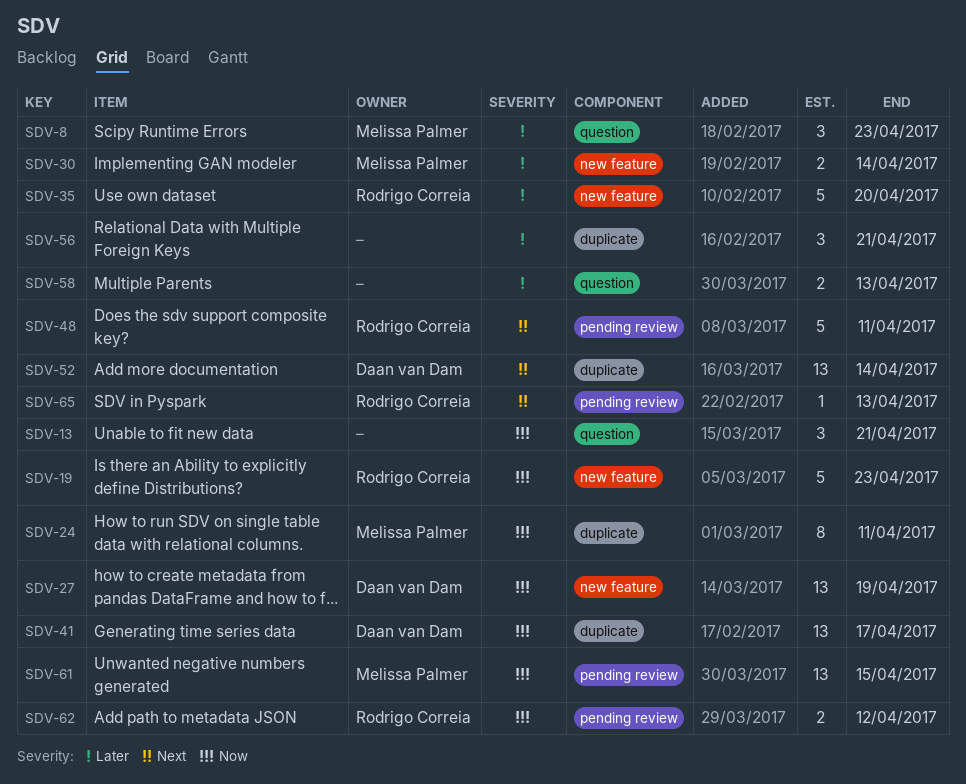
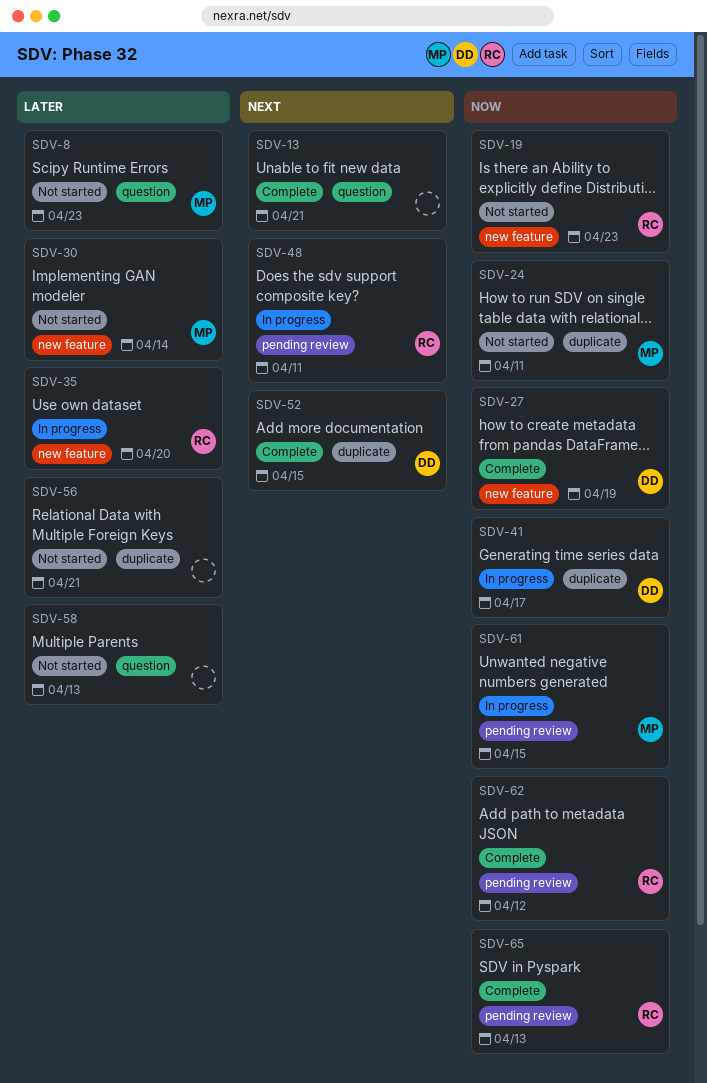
SDV-13, priority: Now -> Next
SDV-52, due: Apr 14 -> Apr 15
SDV-65, priority: Next -> Now

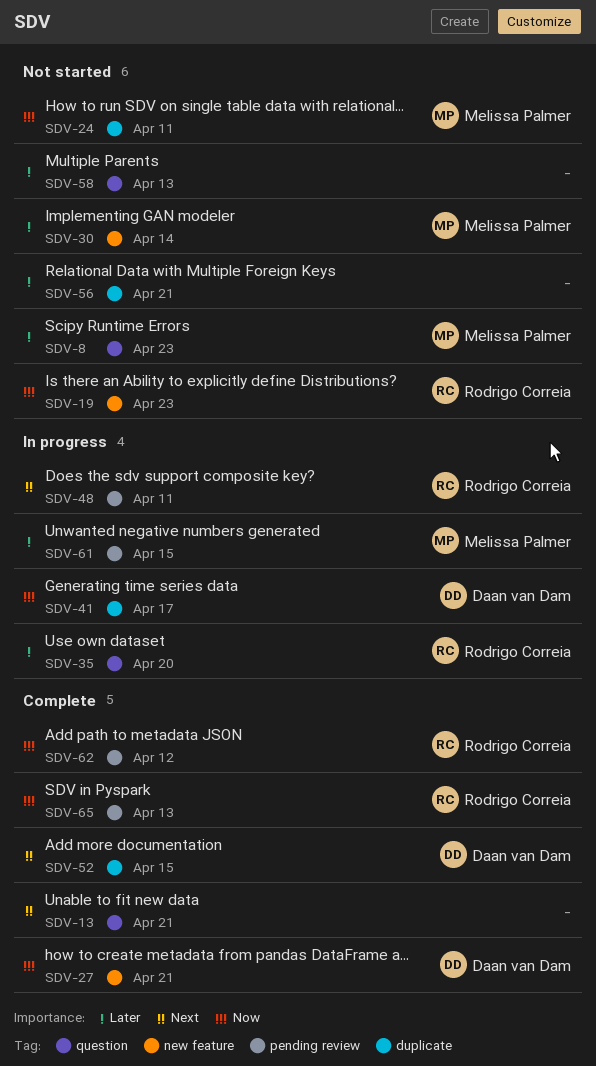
SDV-27, due: Apr 19 -> Apr 21
SDV-35, label: new feature -> question
SDV-61, priority: Now -> Later

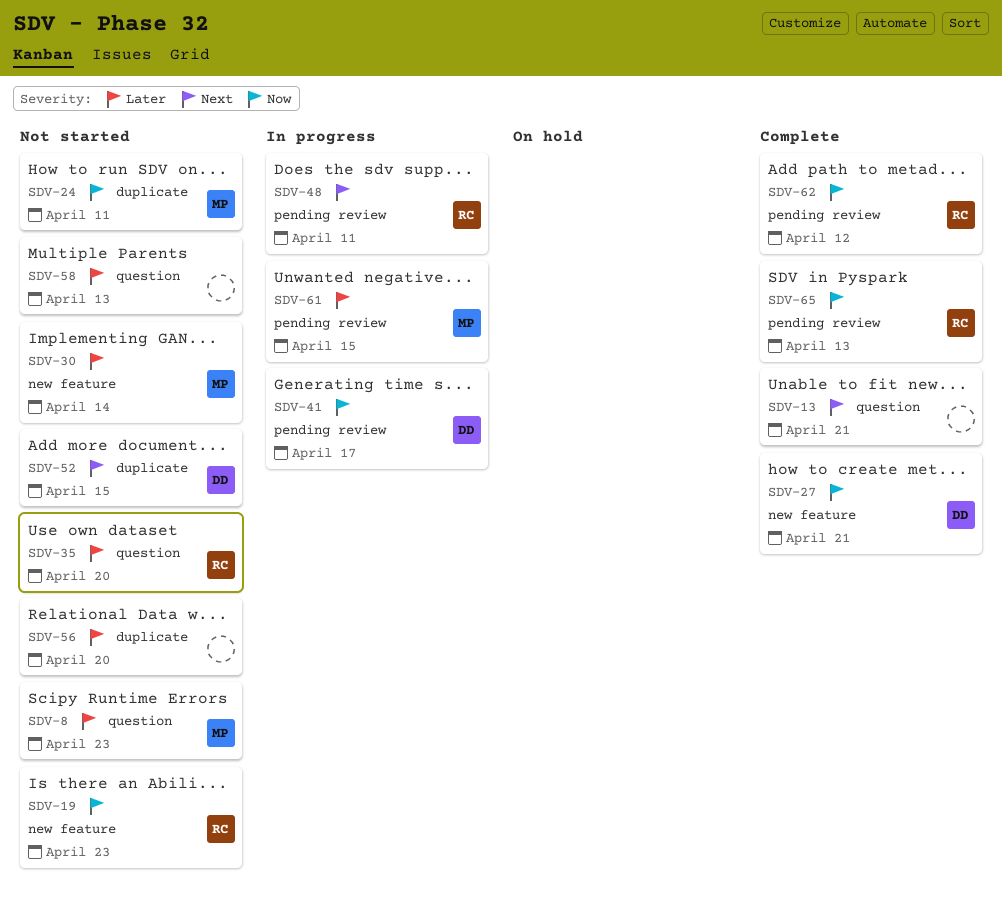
SDV-35, status: In progress -> Not started
SDV-41, label: duplicate -> pending review
SDV-52, status: Complete -> Not started
SDV-56, due: Apr 21 -> Apr 20

